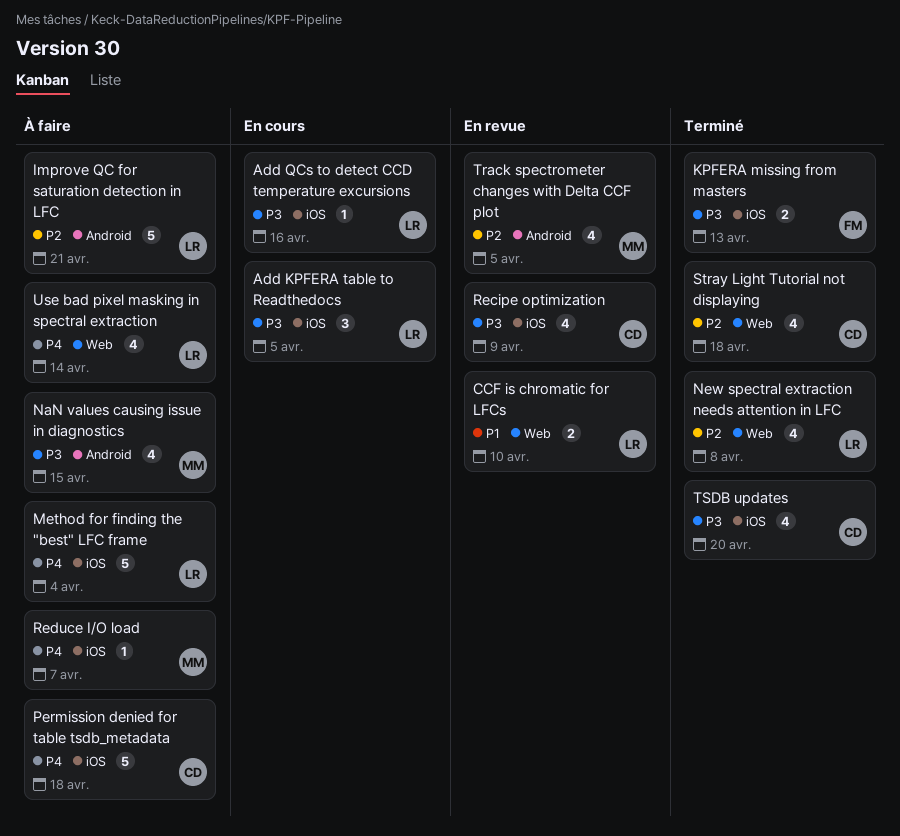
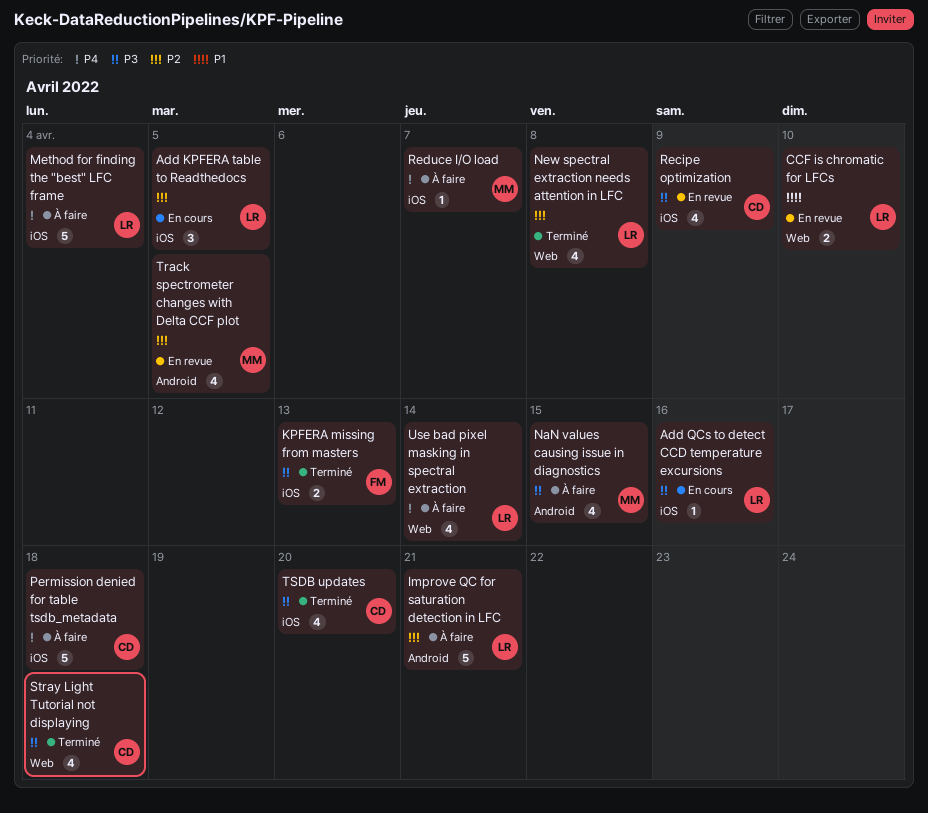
Add KPFERA table to Readthedocs, priority: P3 -> P2
Stray Light Tutorial not displaying, priority: P2 -> P3

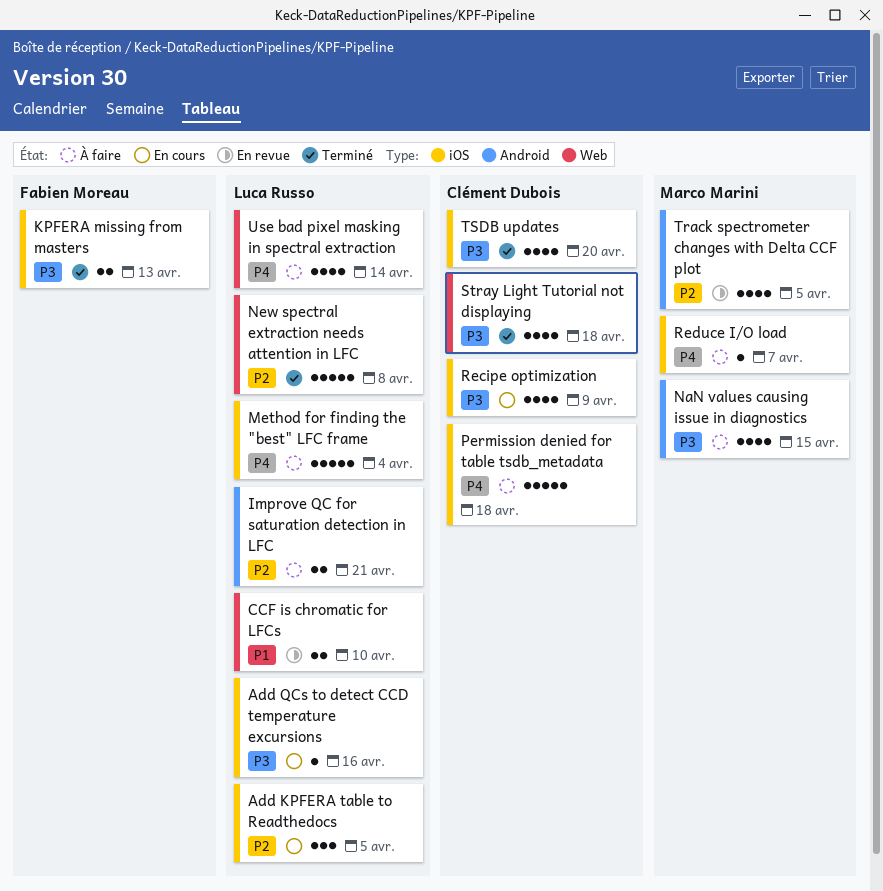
Improve QC for saturation detection in LFC, estimate: 5 -> 2
New spectral extraction needs attention in LFC, estimate: 4 -> 5
Recipe optimization, status: En revue -> En cours

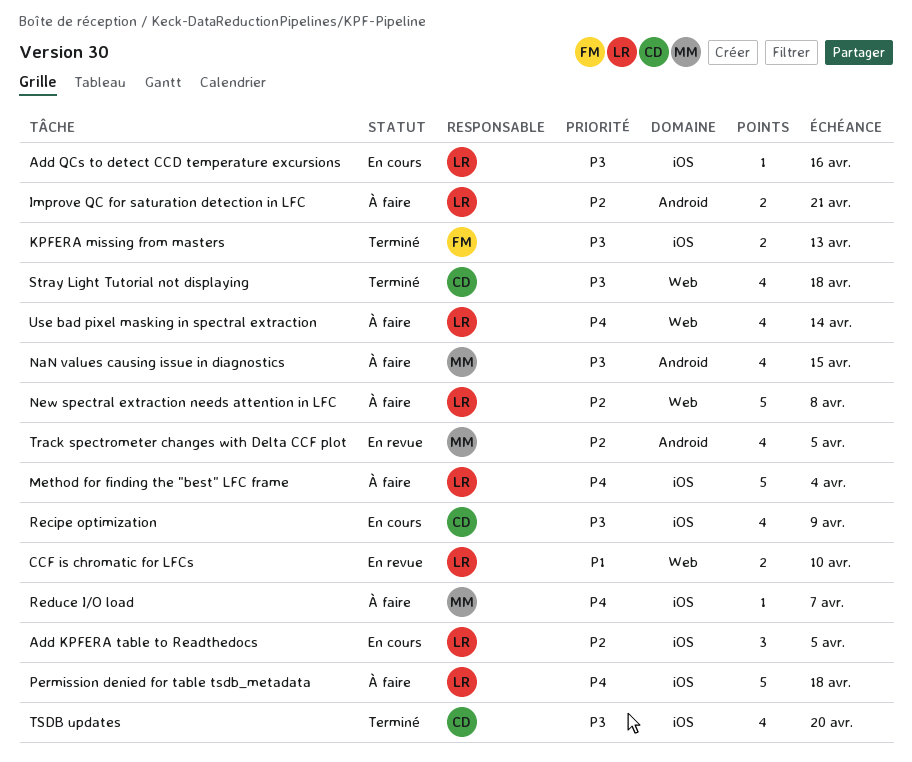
New spectral extraction needs attention in LFC, status: Terminé -> À faire
Permission denied for table tsdb_metadata, owner: Clément Dubois -> Luca Russo

